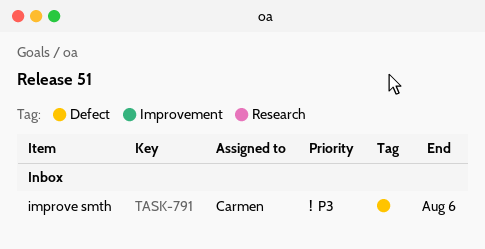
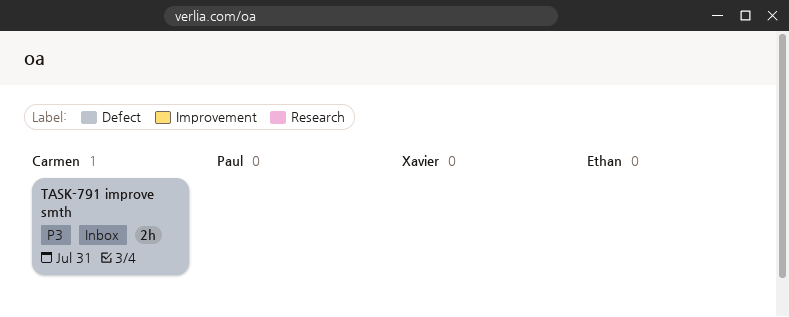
TASK-791, due: Aug 6 -> Jul 31

